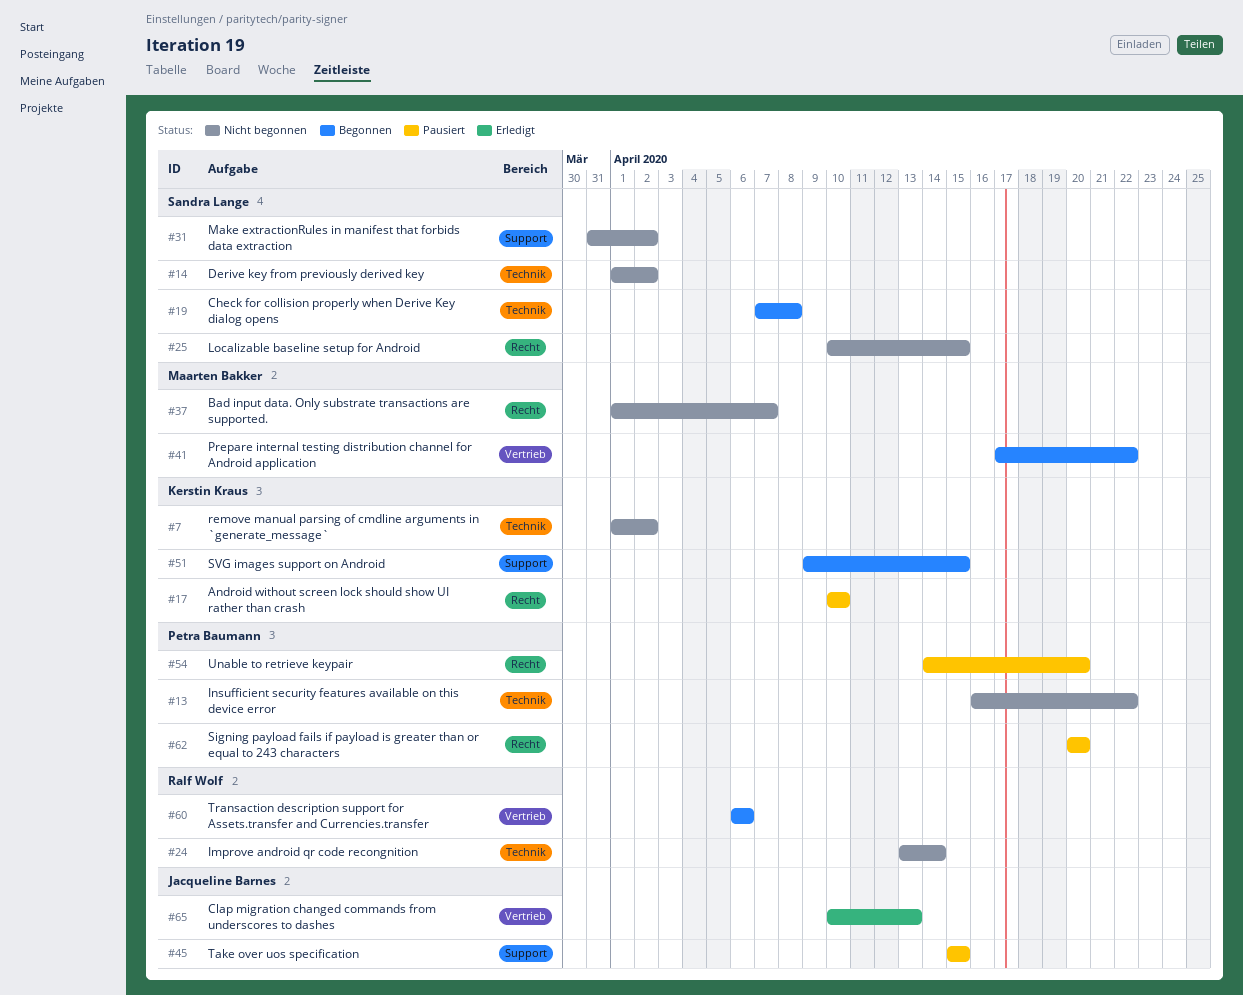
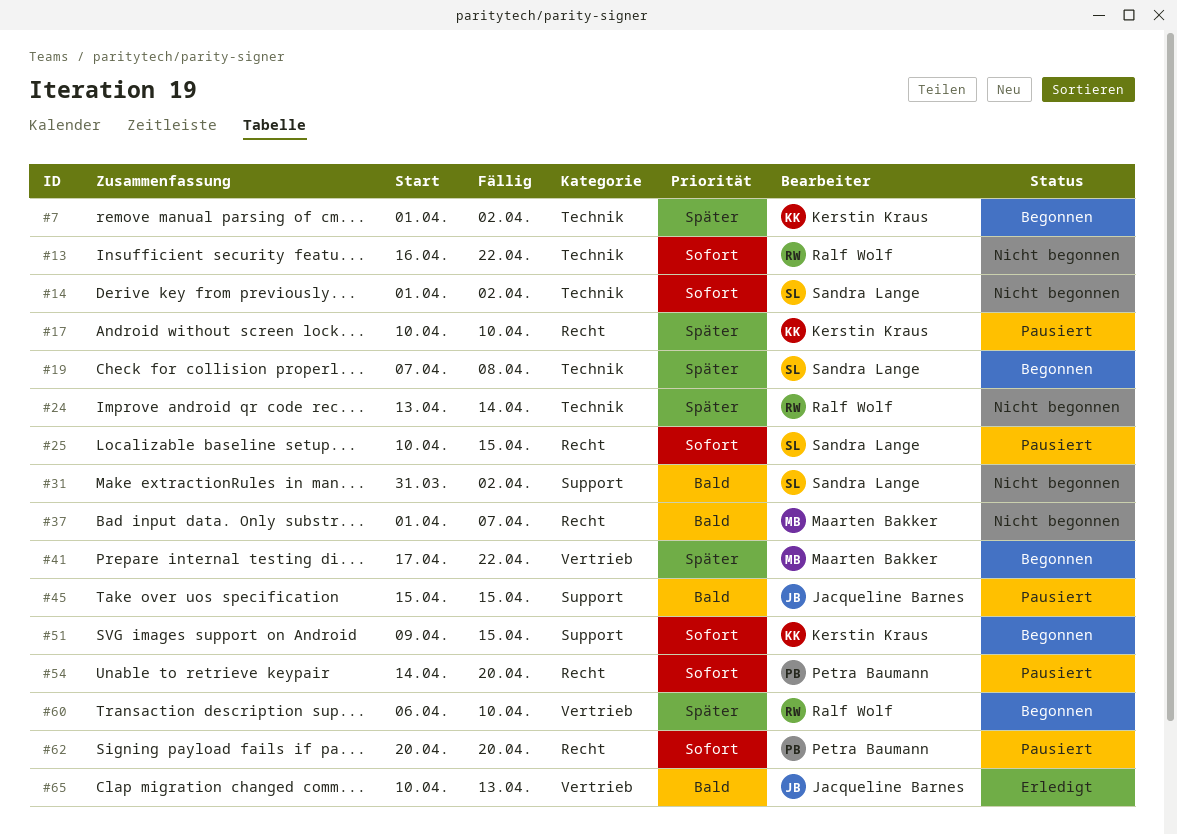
#7, status: Nicht begonnen -> Begonnen
#13, owner: Petra Baumann -> Ralf Wolf
#25, status: Nicht begonnen -> Pausiert
#60, due: Apr 6 -> Apr 10

